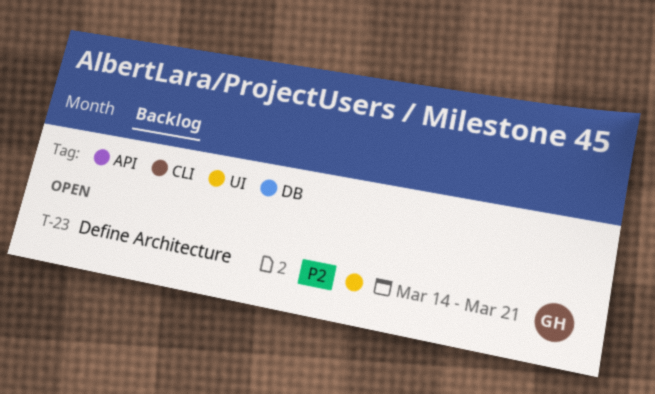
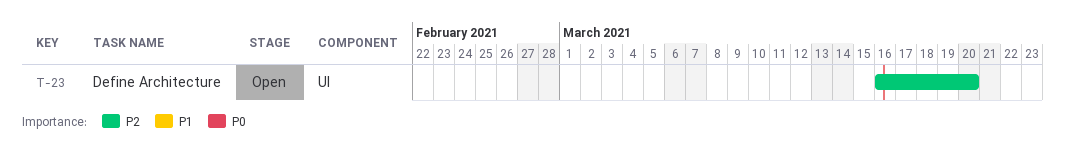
T-23, start: Mar 14 -> Mar 16
T-23, due: Mar 21 -> Mar 20

